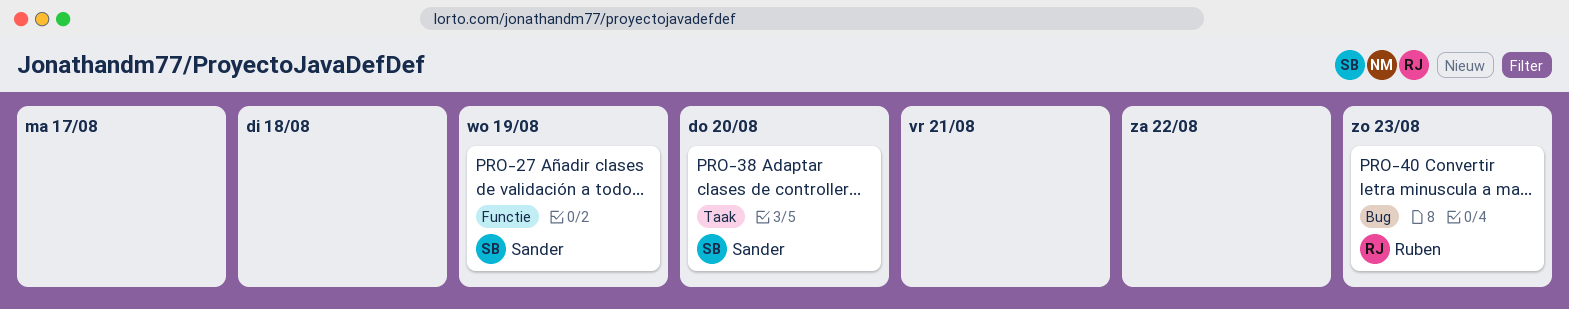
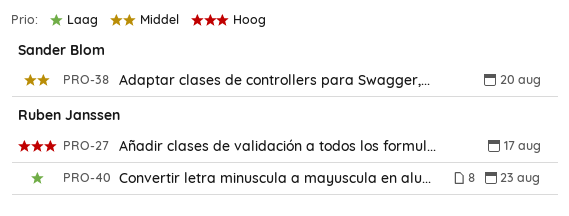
PRO-27, owner: Sander Blom -> Ruben Janssen
PRO-27, due: Aug 19 -> Aug 17

